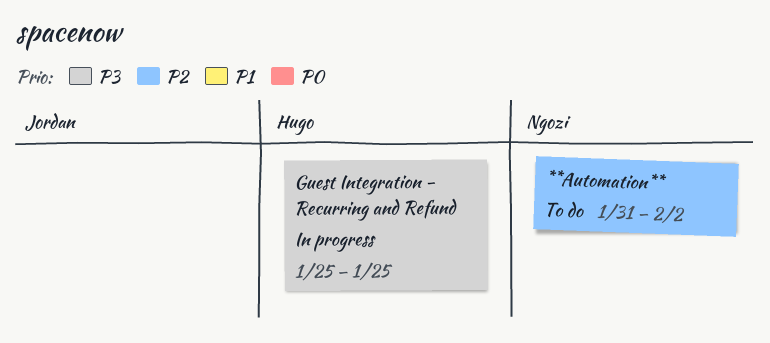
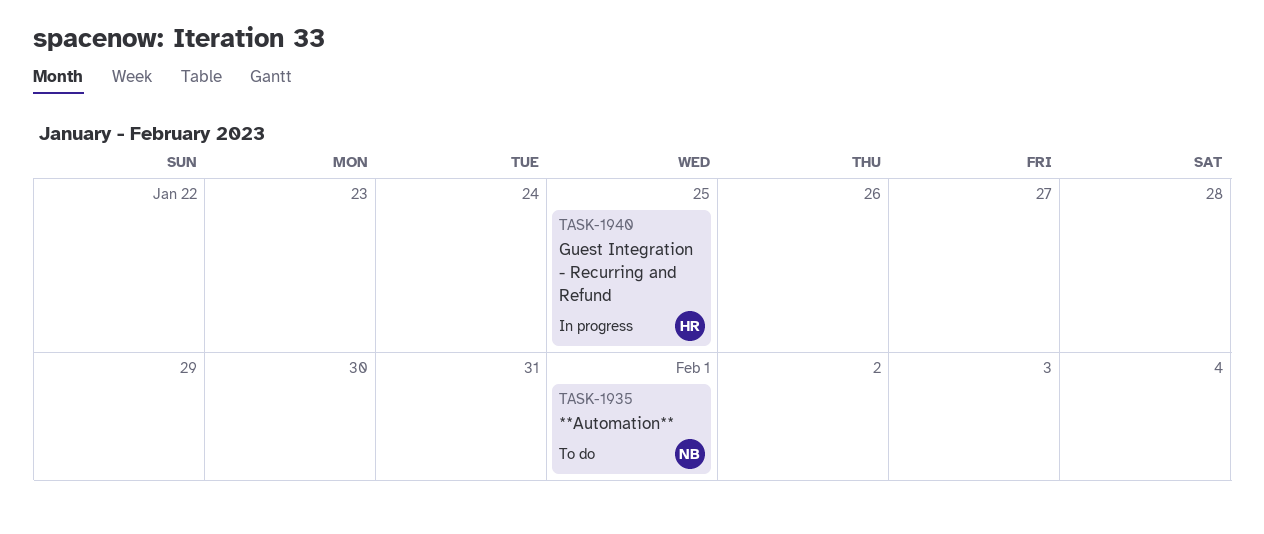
**Automation**, due: Feb 2 -> Feb 1

